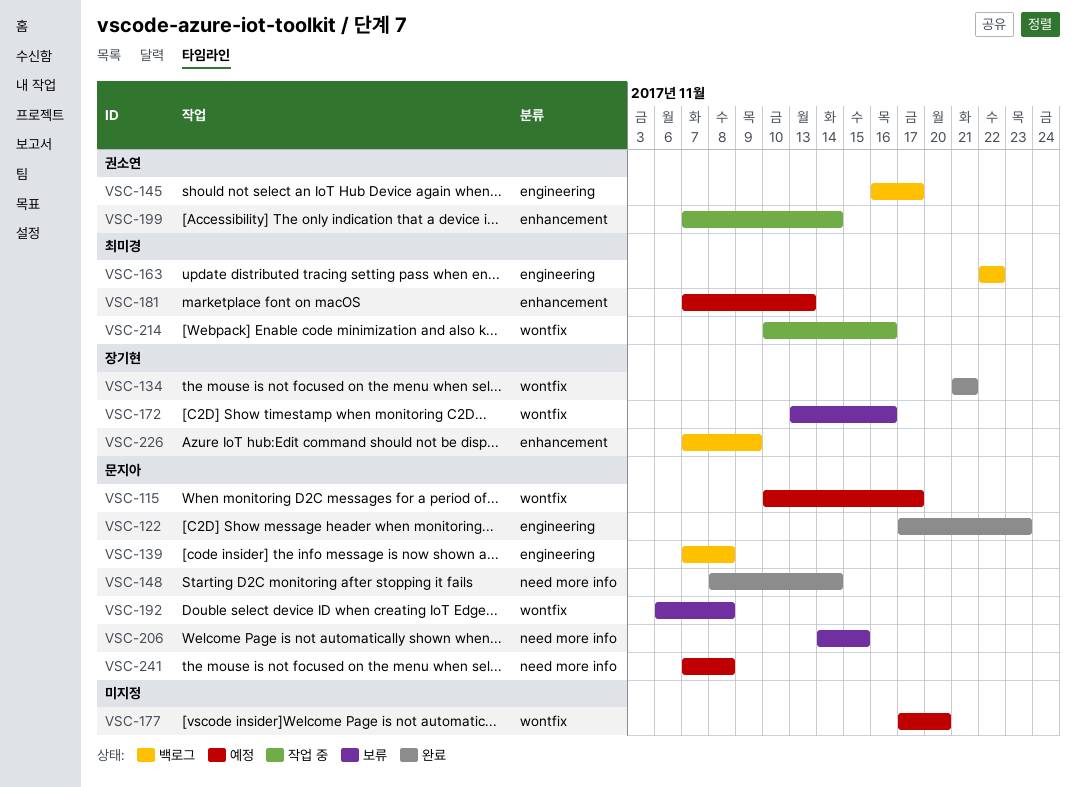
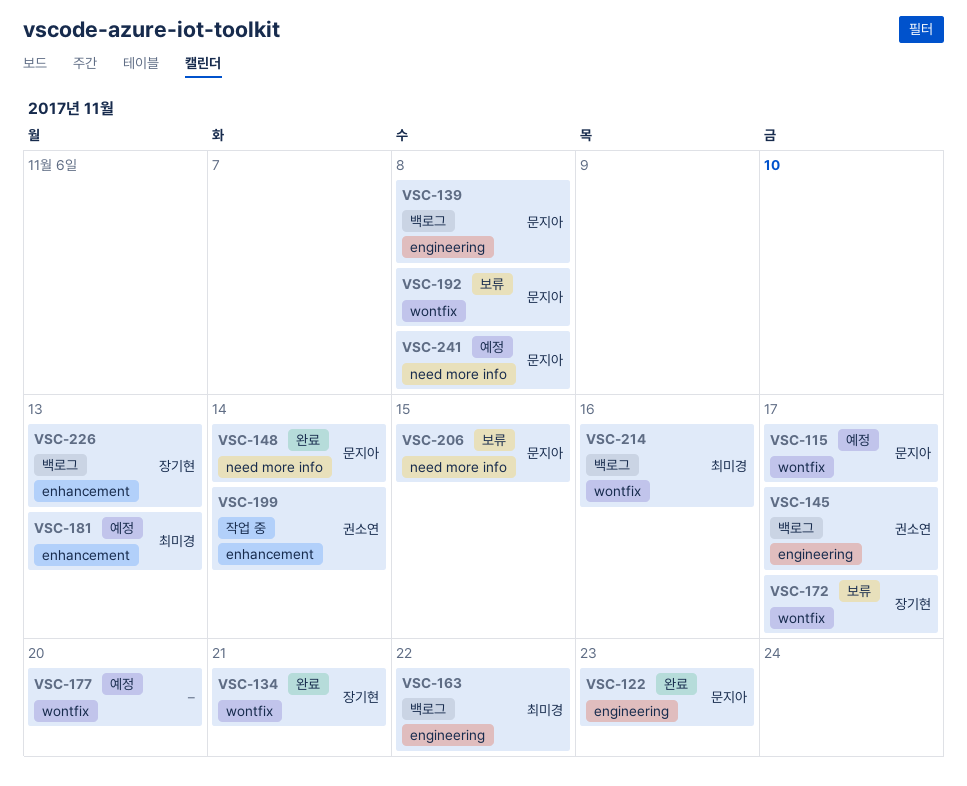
VSC-172, due: Nov 16 -> Nov 17
VSC-214, status: 작업 중 -> 백로그
VSC-226, due: Nov 9 -> Nov 13

